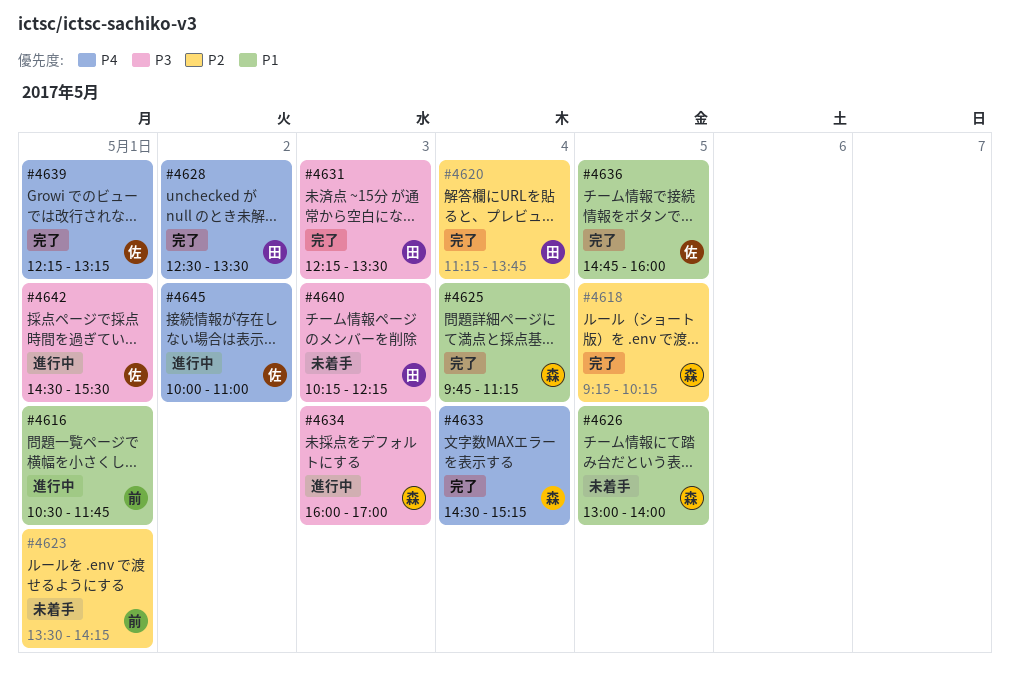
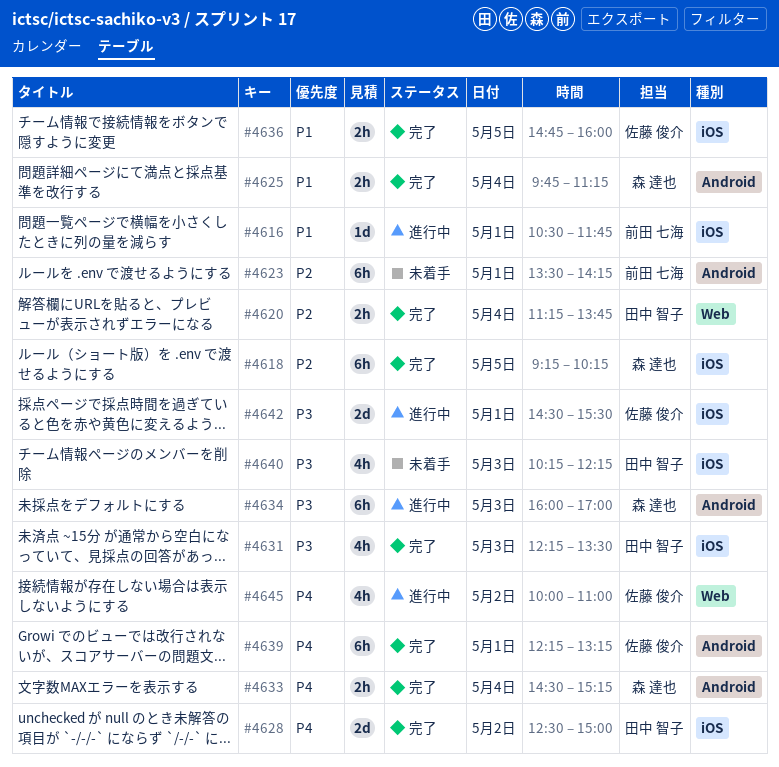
#4626: present -> none
#4628, ends: 13:30 -> 15:00

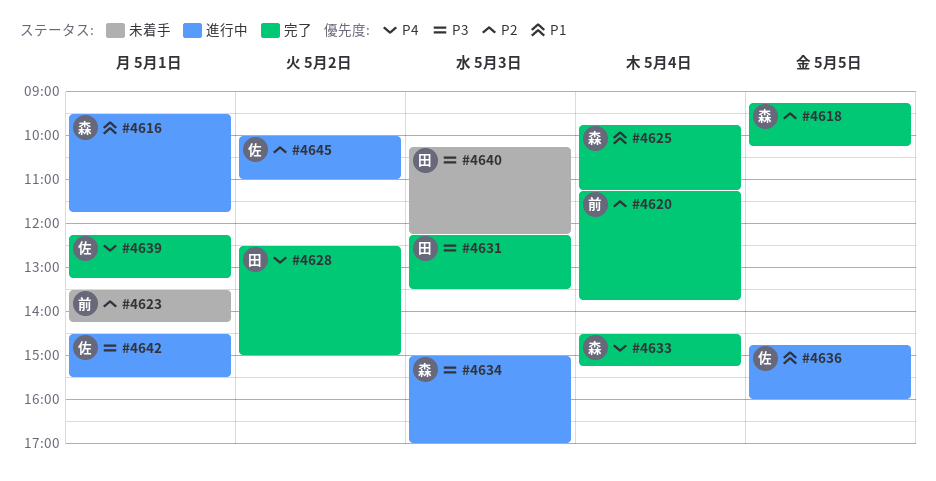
#4616, owner: 前田 七海 -> 森 達也
#4616, begins: 10:30 -> 09:30
#4620, owner: 田中 智子 -> 前田 七海
#4634, begins: 16:00 -> 15:00
#4636, status: 完了 -> 進行中
#4645, priority: P4 -> P2

